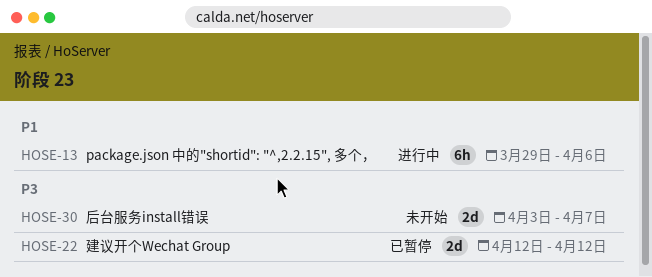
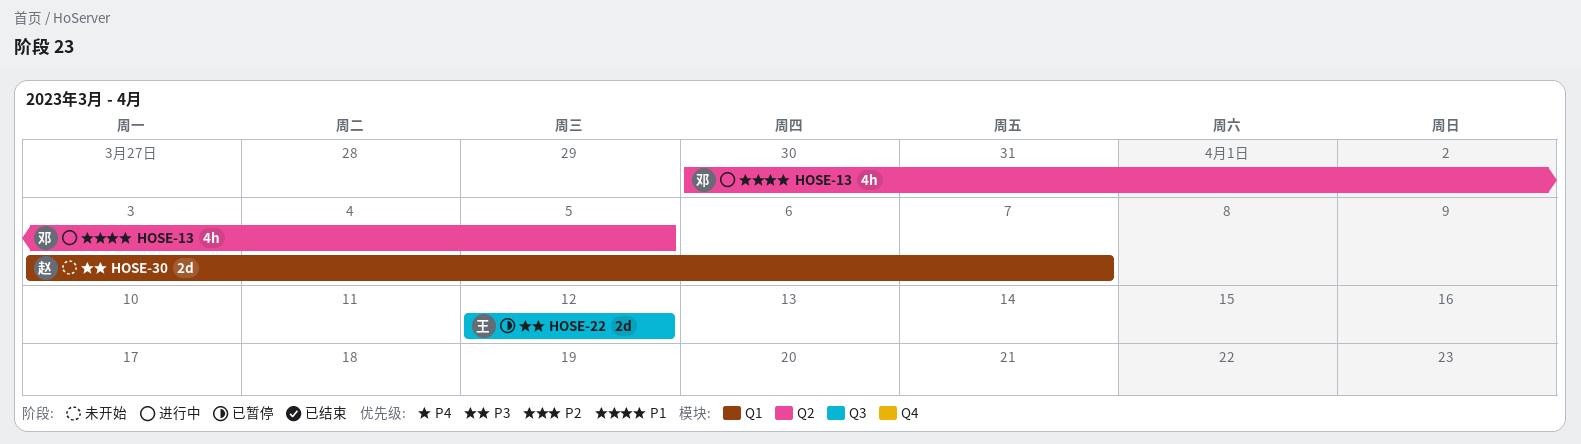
HOSE-13, estimate: 6h -> 4h
HOSE-13, start: Mar 29 -> Mar 30
HOSE-13, due: Apr 6 -> Apr 5

